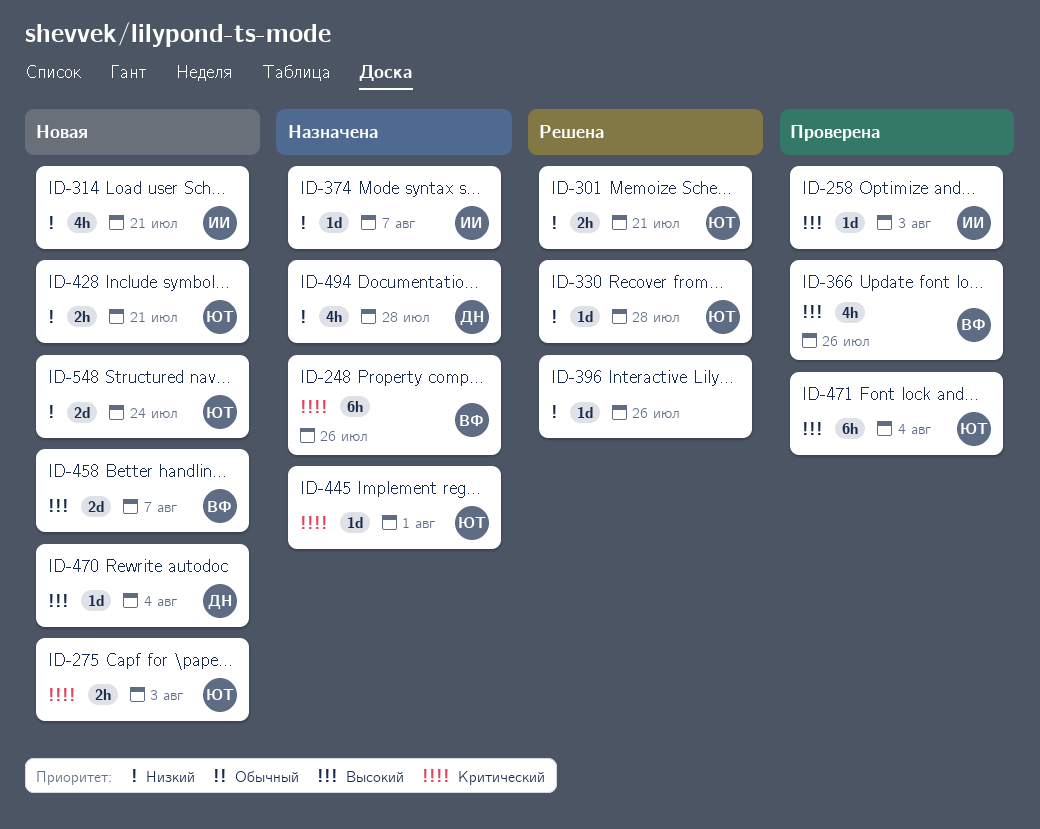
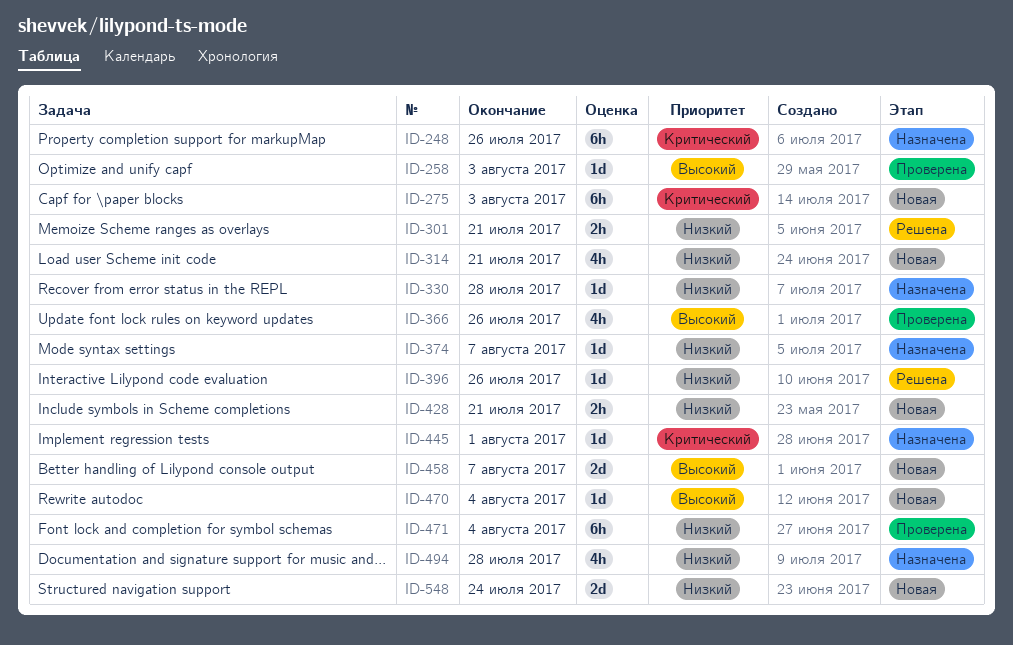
ID-275, estimate: 2h -> 6h
ID-330, status: Решена -> Назначена
ID-471, priority: Высокий -> Низкий

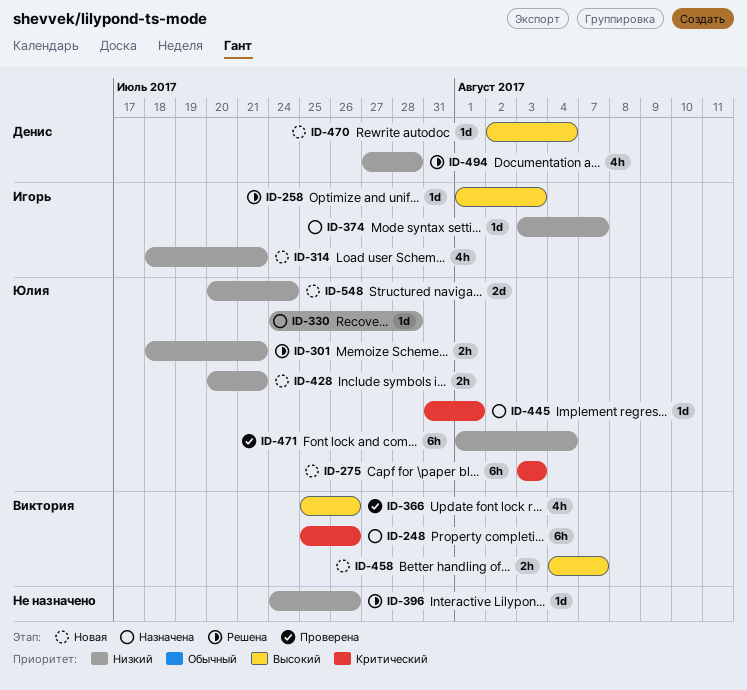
ID-258, status: Проверена -> Решена
ID-458, estimate: 2d -> 2h
ID-494, status: Назначена -> Решена

